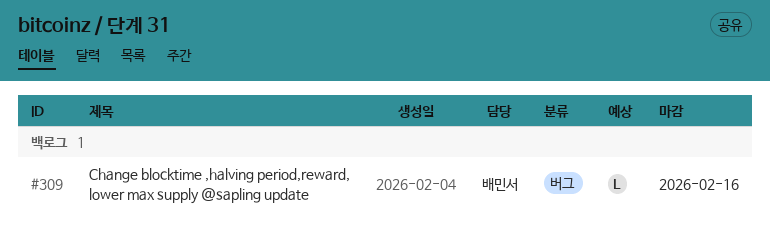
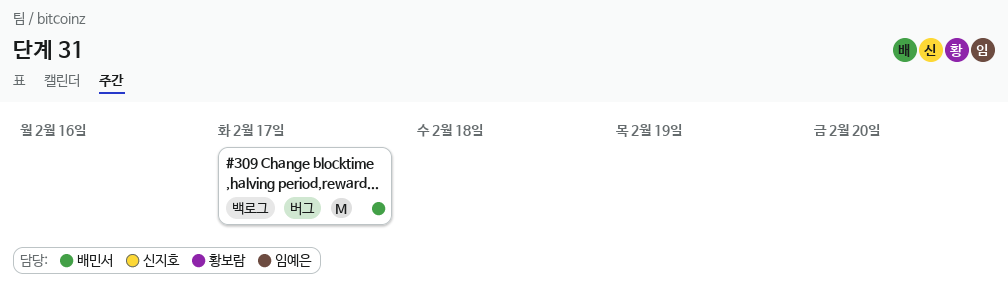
#309, estimate: L -> M
#309, due: Feb 16 -> Feb 17

